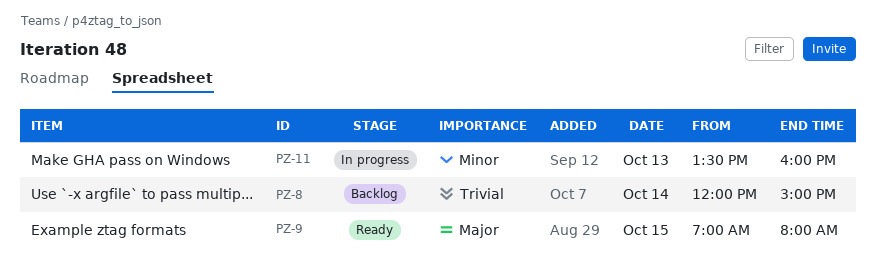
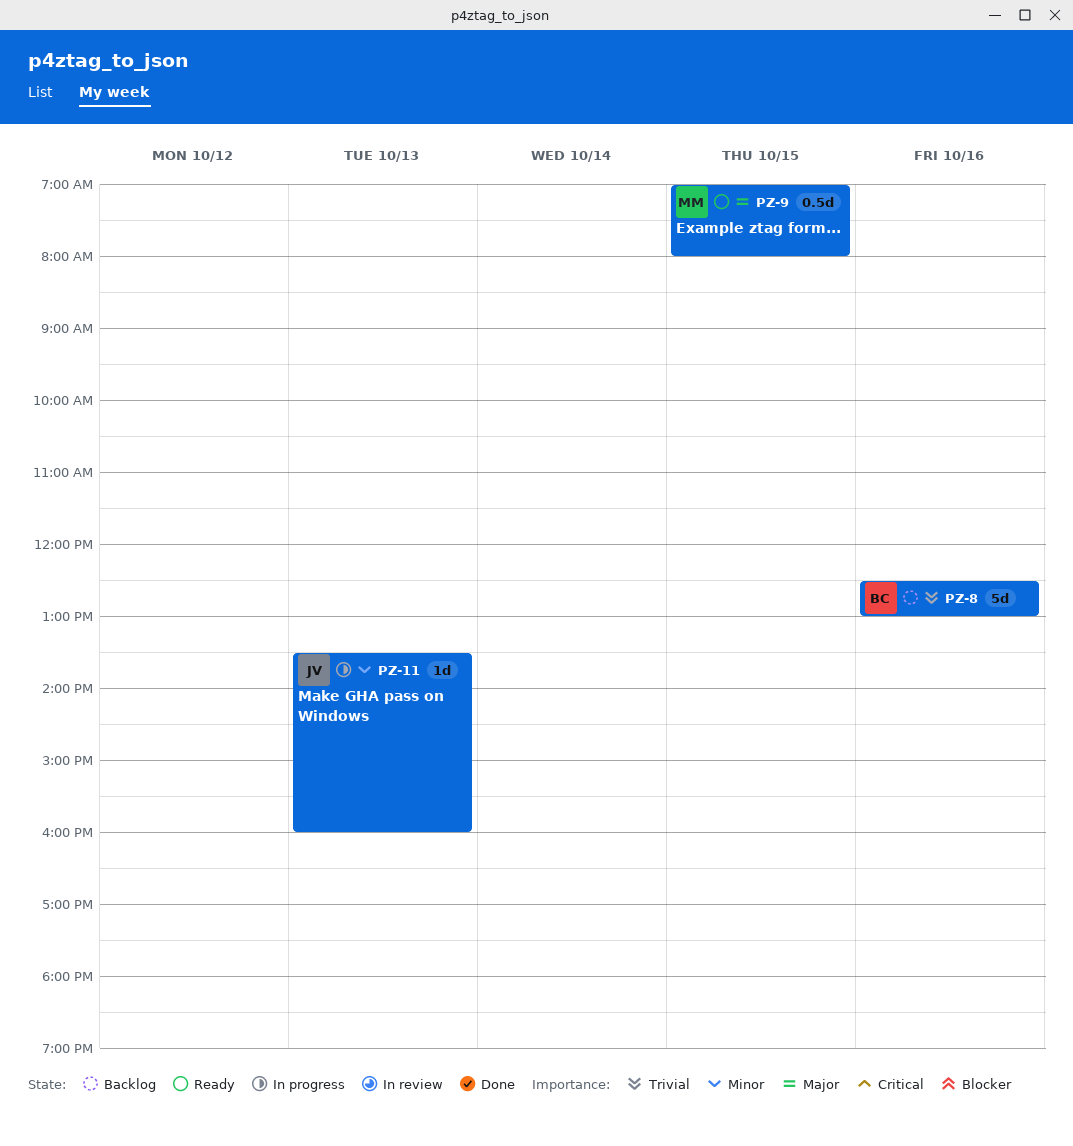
PZ-8, day: Oct 14 -> Oct 16
PZ-8, begins: 12:00 -> 12:30
PZ-8, ends: 15:00 -> 13:00

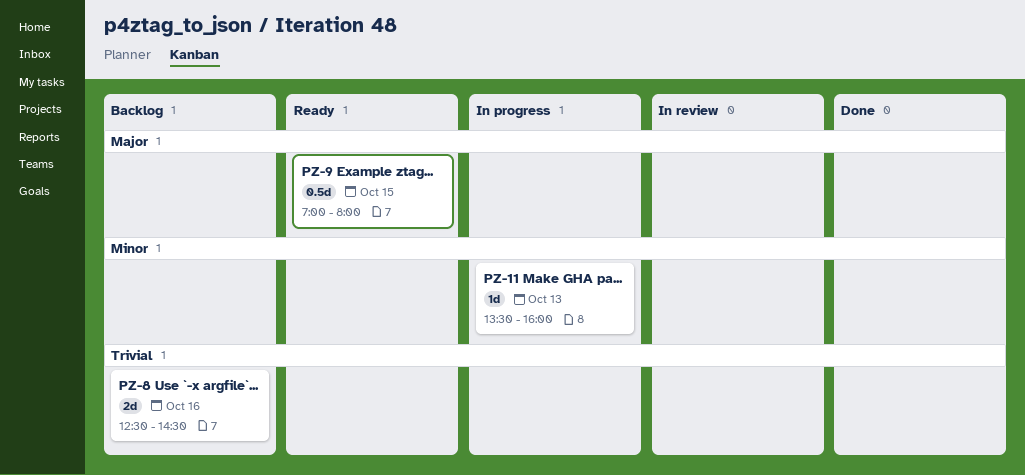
PZ-8, estimate: 5d -> 2d
PZ-8, ends: 13:00 -> 14:30

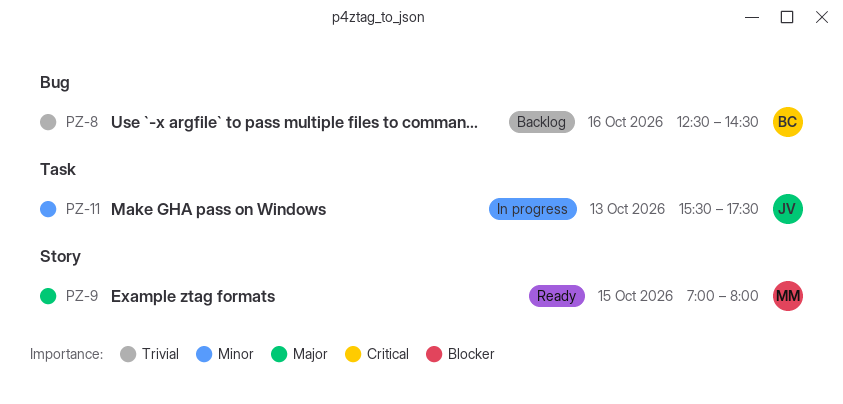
PZ-11, begins: 13:30 -> 15:30
PZ-11, ends: 16:00 -> 17:30

